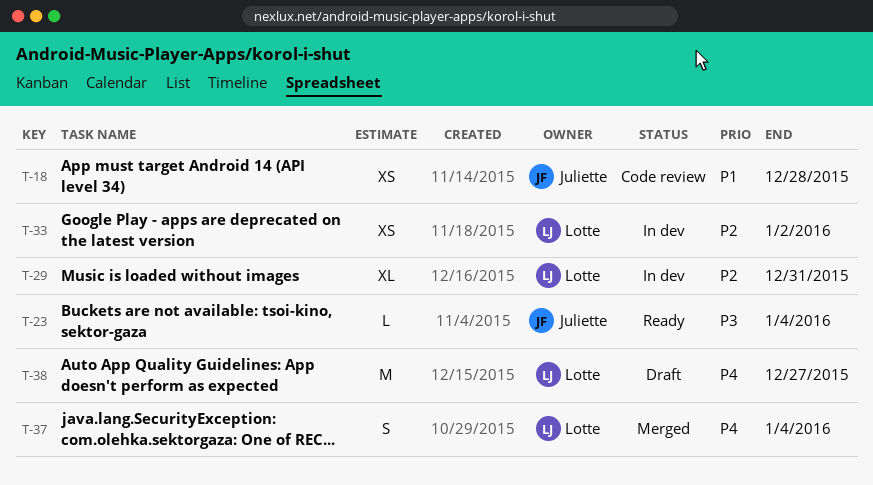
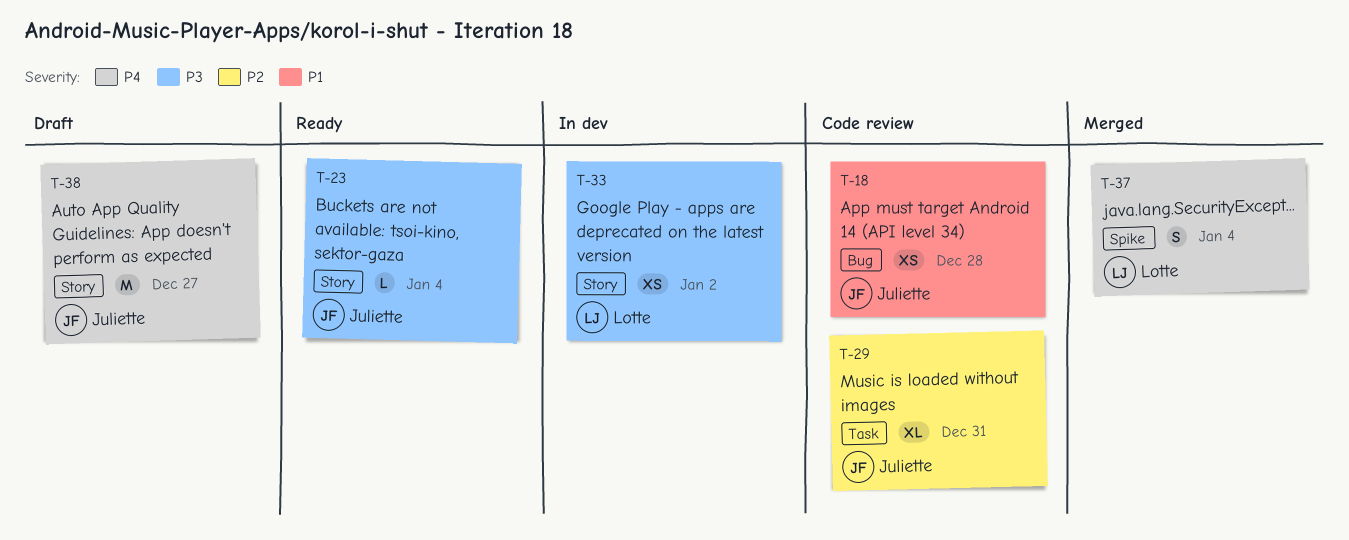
T-29, status: In dev -> Code review
T-29, owner: Lotte -> Juliette
T-33, priority: P2 -> P3
T-38, owner: Lotte -> Juliette

